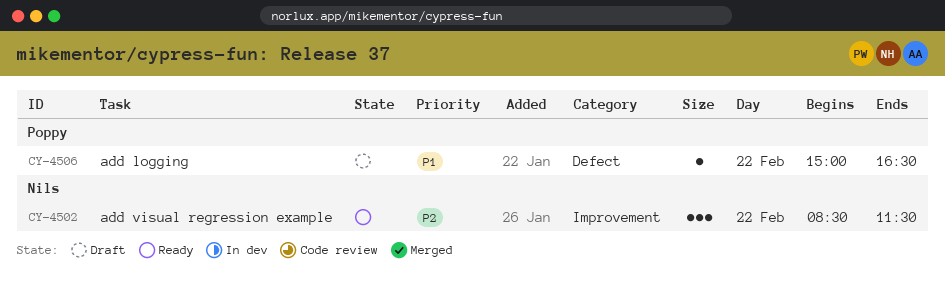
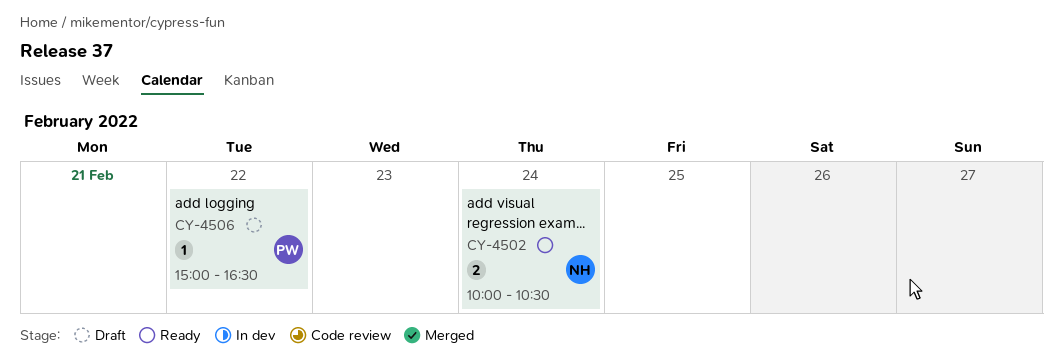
CY-4502, estimate: 3 -> 2
CY-4502, day: Feb 22 -> Feb 24
CY-4502, begins: 08:30 -> 10:00
CY-4502, ends: 11:30 -> 10:30

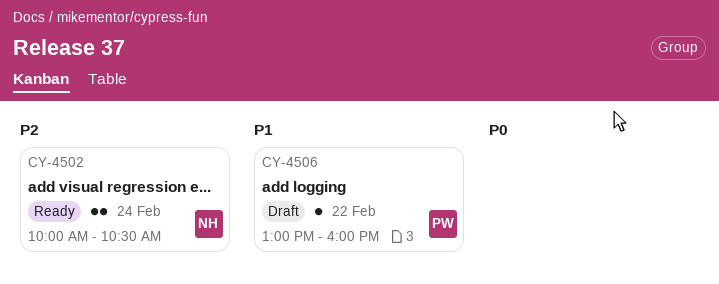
CY-4506, begins: 15:00 -> 13:00
CY-4506, ends: 16:30 -> 16:00

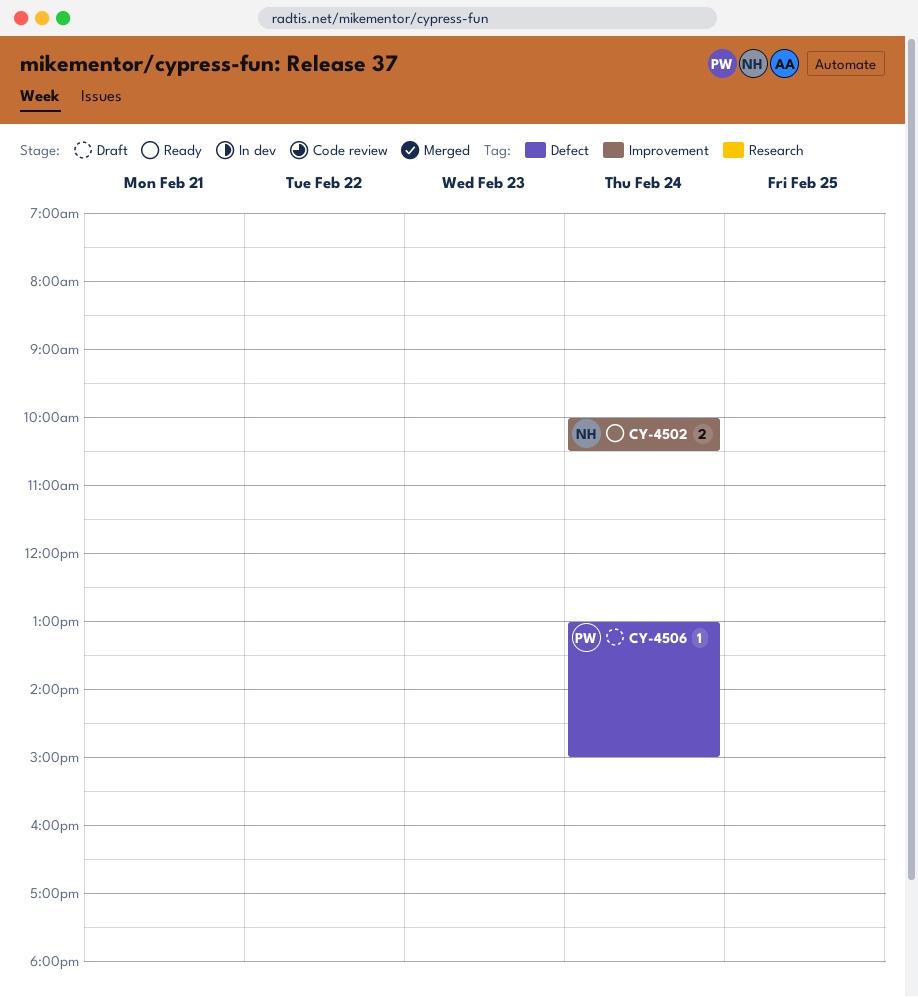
CY-4506, day: Feb 22 -> Feb 24
CY-4506, ends: 16:00 -> 15:00

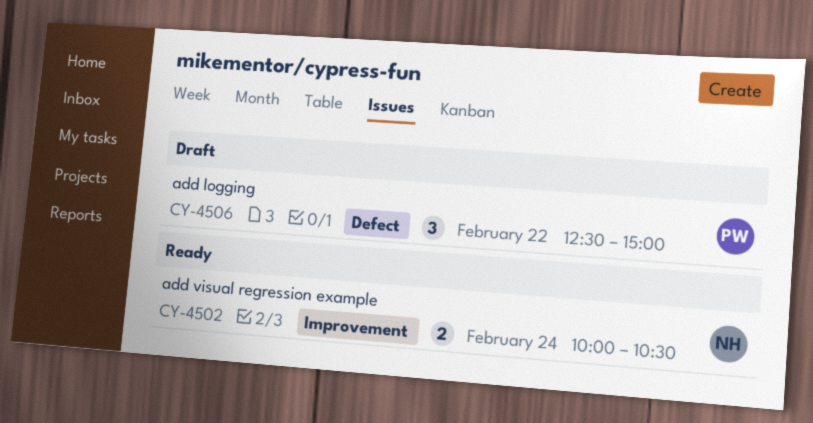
CY-4506, estimate: 1 -> 3
CY-4506, day: Feb 24 -> Feb 22
CY-4506, begins: 13:00 -> 12:30

